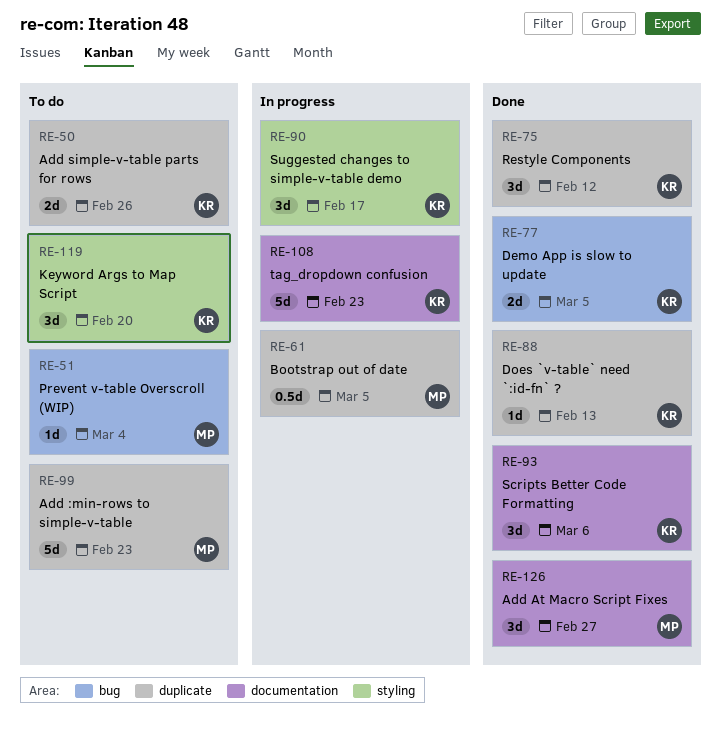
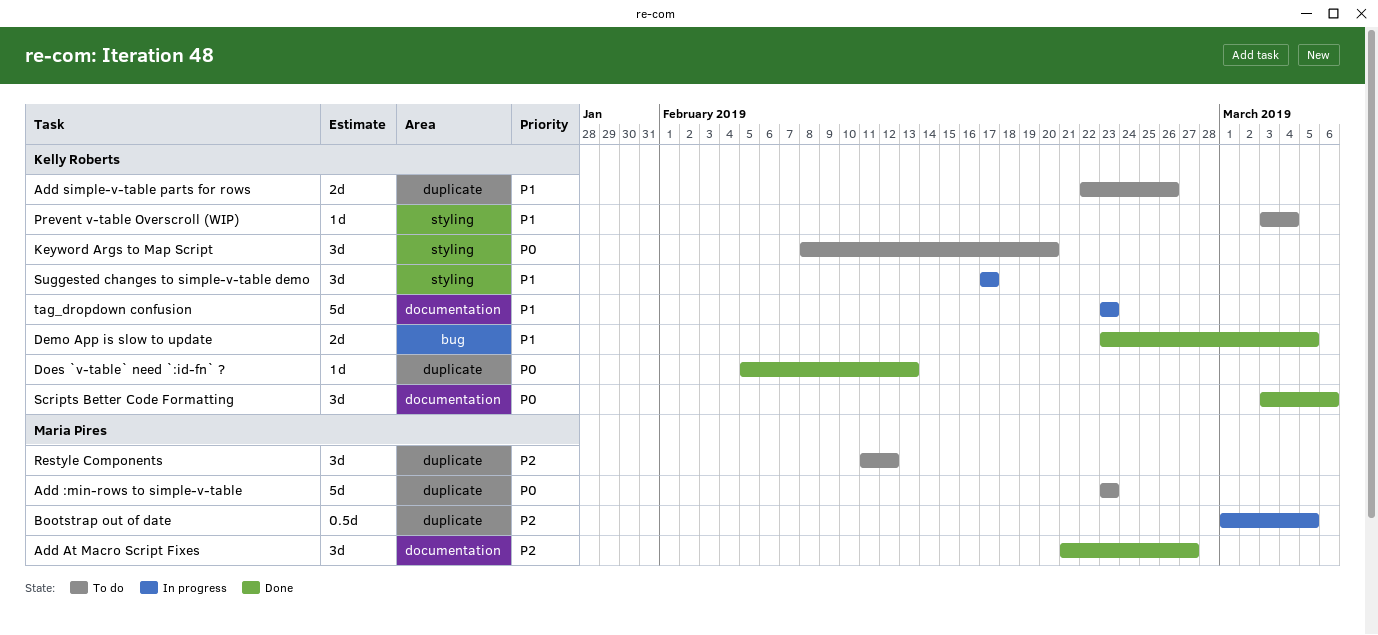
Prevent v-table Overscroll (WIP), owner: Maria Pires -> Kelly Roberts
Prevent v-table Overscroll (WIP), label: bug -> styling
Restyle Components, status: Done -> To do
Restyle Components, owner: Kelly Roberts -> Maria Pires

